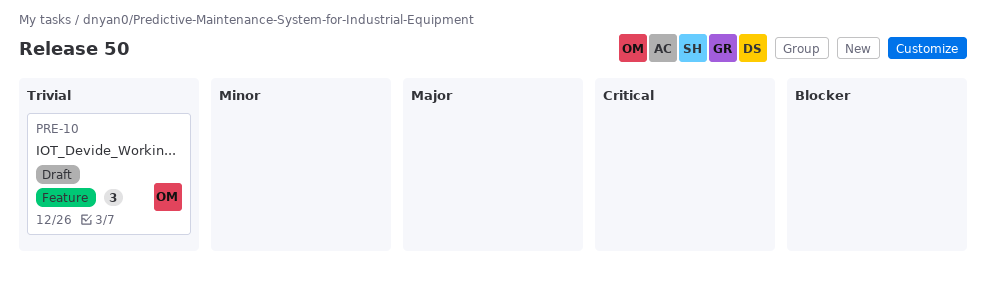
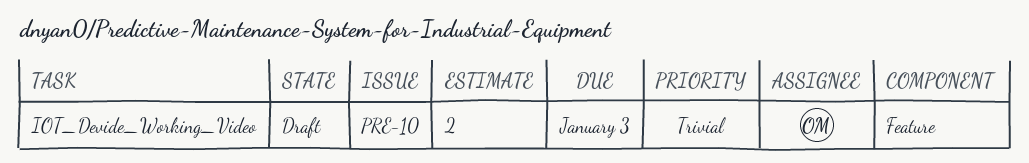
PRE-10, estimate: 3 -> 2
PRE-10, due: Dec 26 -> Jan 3

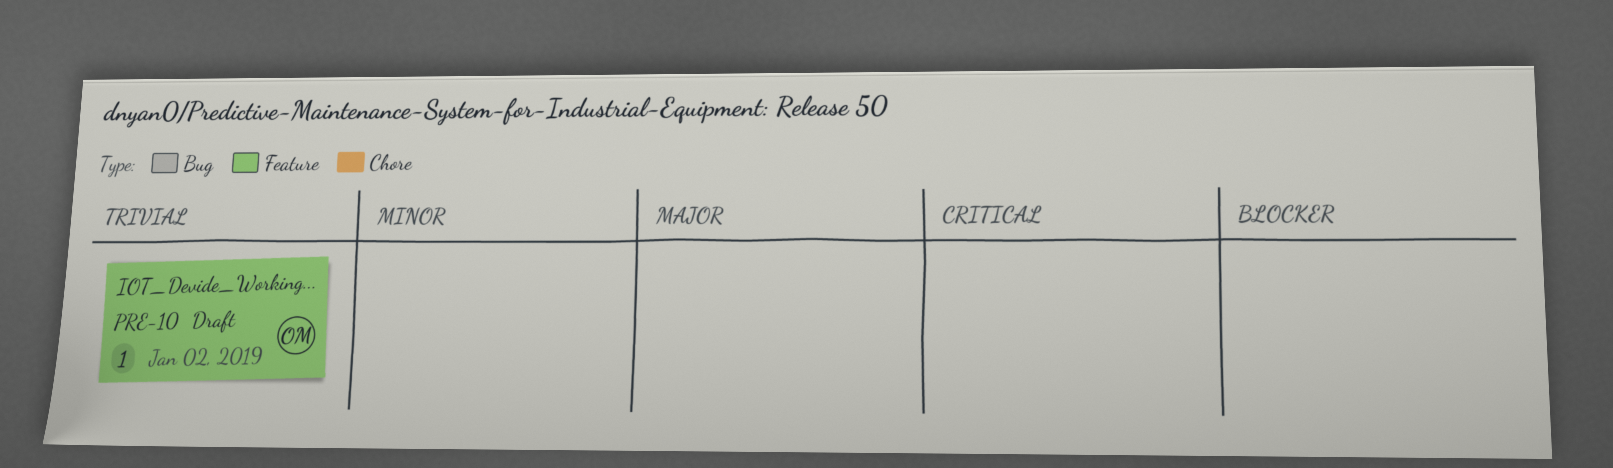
PRE-10, estimate: 2 -> 1
PRE-10, due: Jan 3 -> Jan 2

